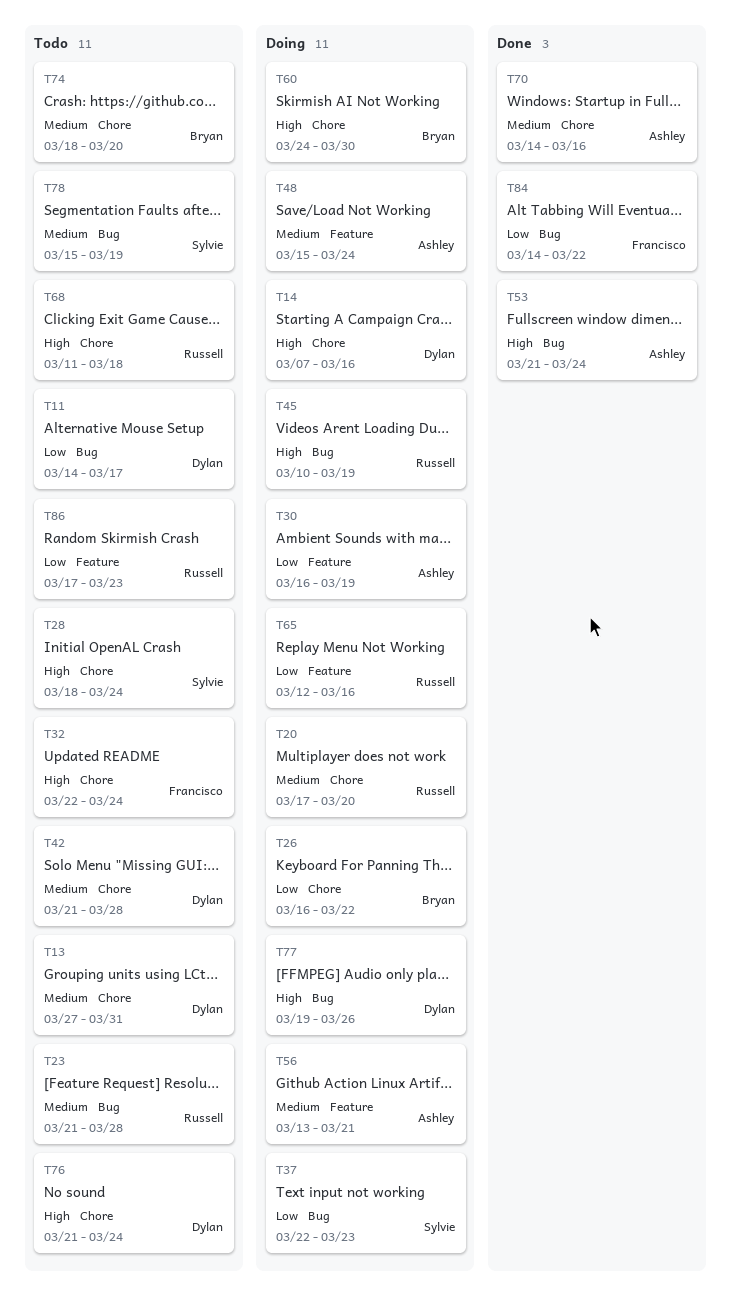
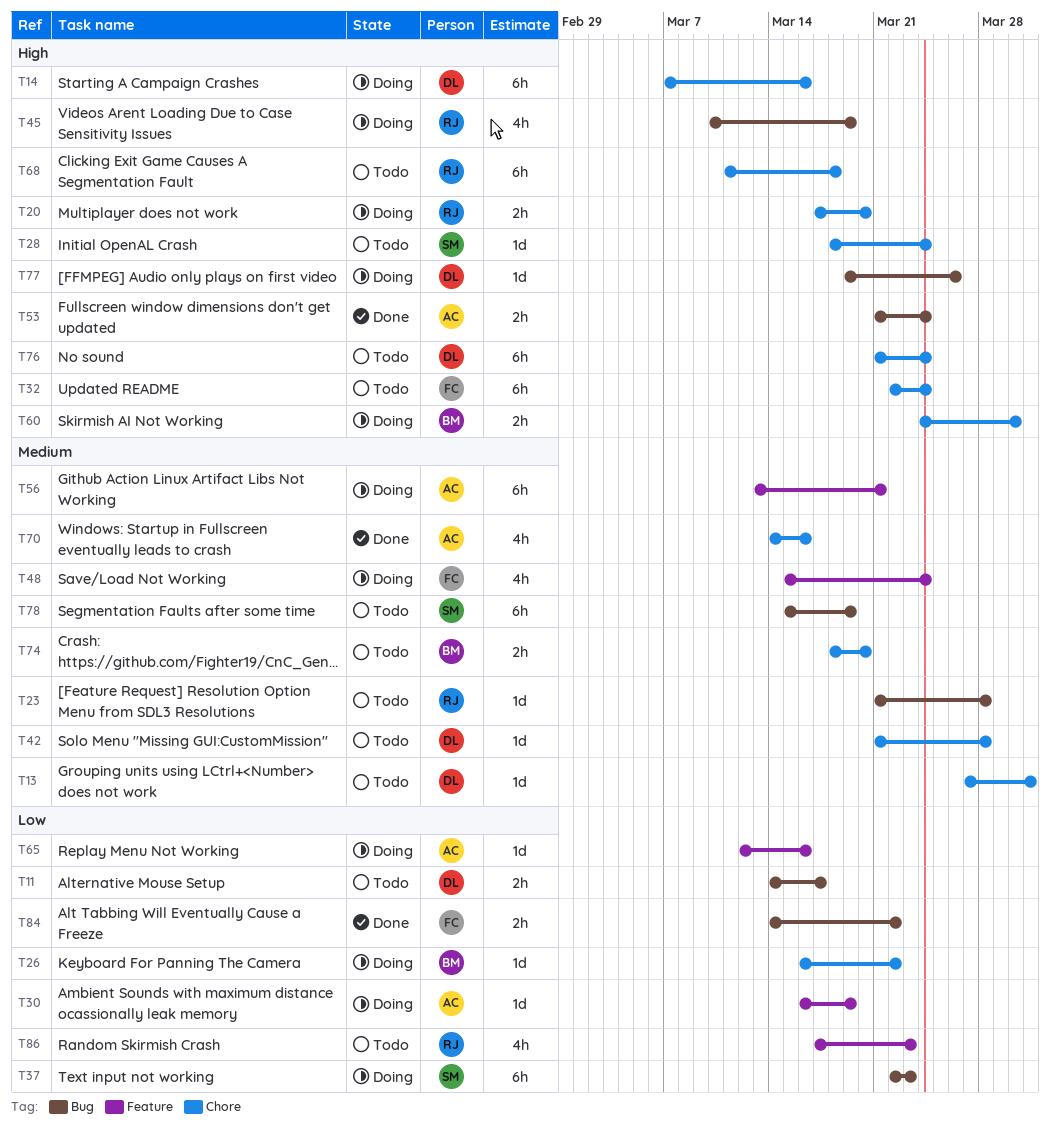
T20, priority: Medium -> High
T48, owner: Ashley -> Francisco
T65, owner: Russell -> Ashley

